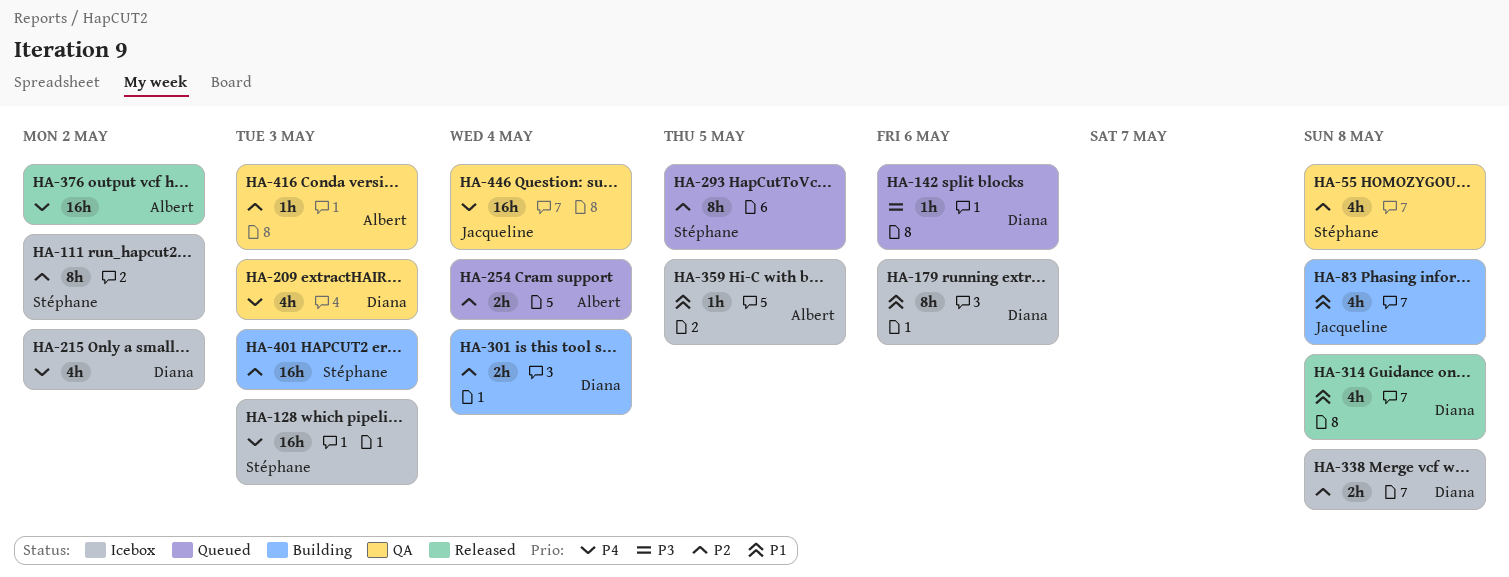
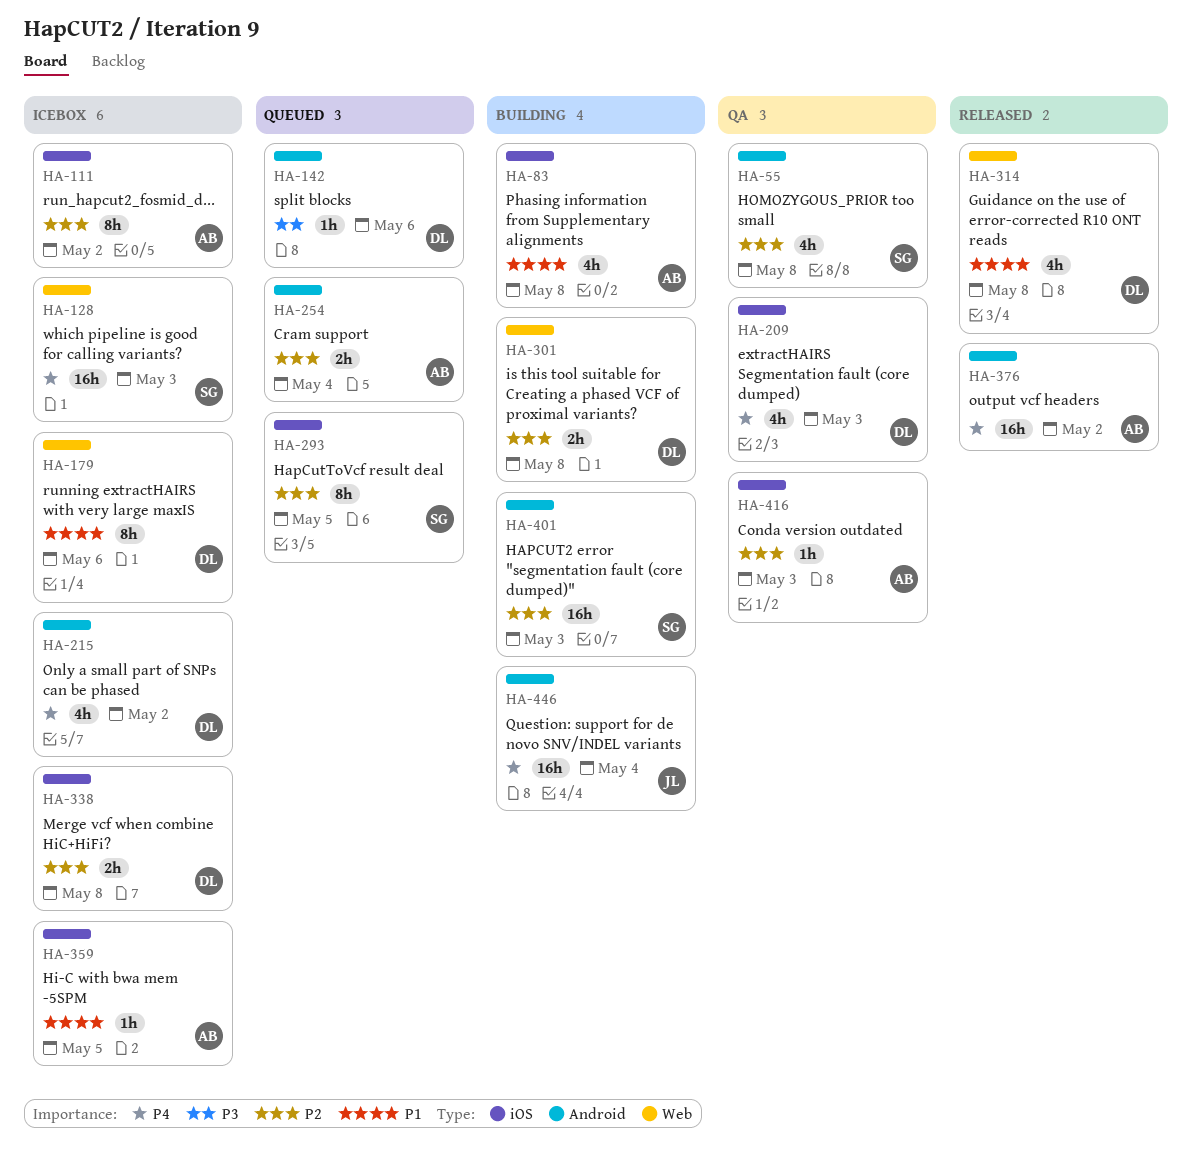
HA-83, owner: Jacqueline -> Albert
HA-111, owner: Stéphane -> Albert
HA-301, due: May 4 -> May 8
HA-446, status: QA -> Building

